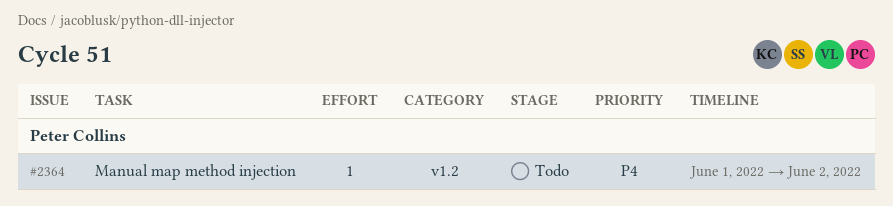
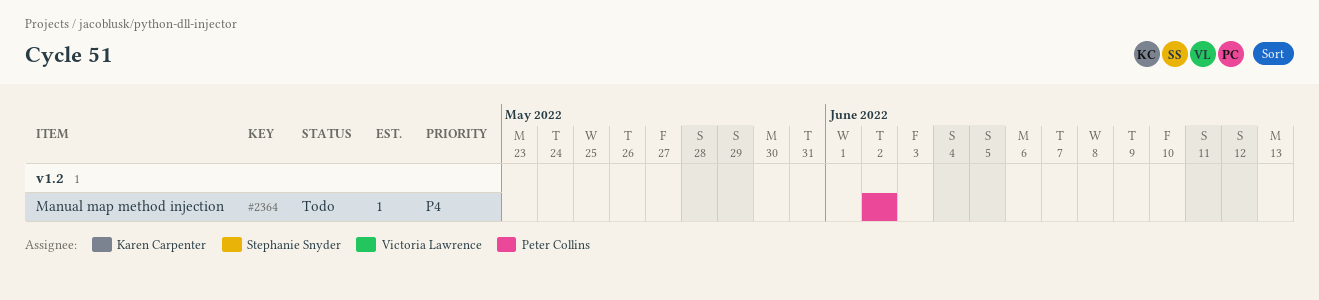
#2364, start: Jun 1 -> Jun 2

